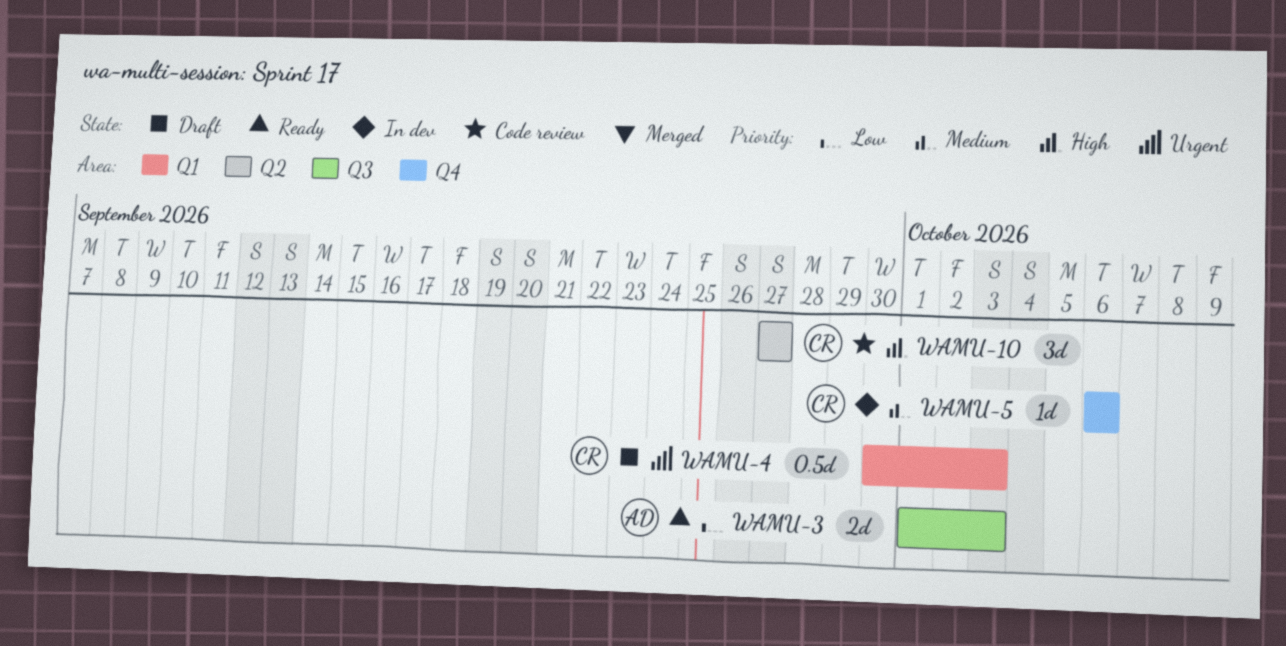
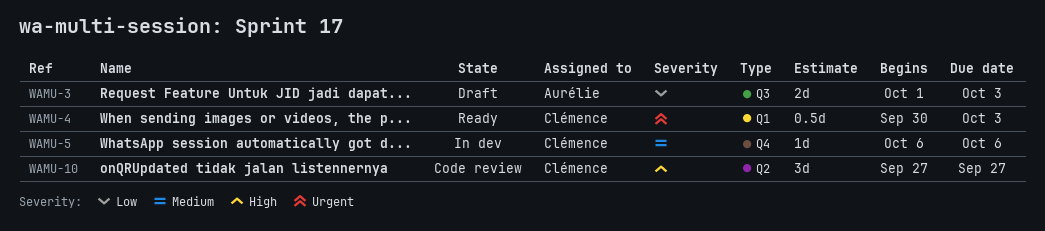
WAMU-3, status: Ready -> Draft
WAMU-4, status: Draft -> Ready

